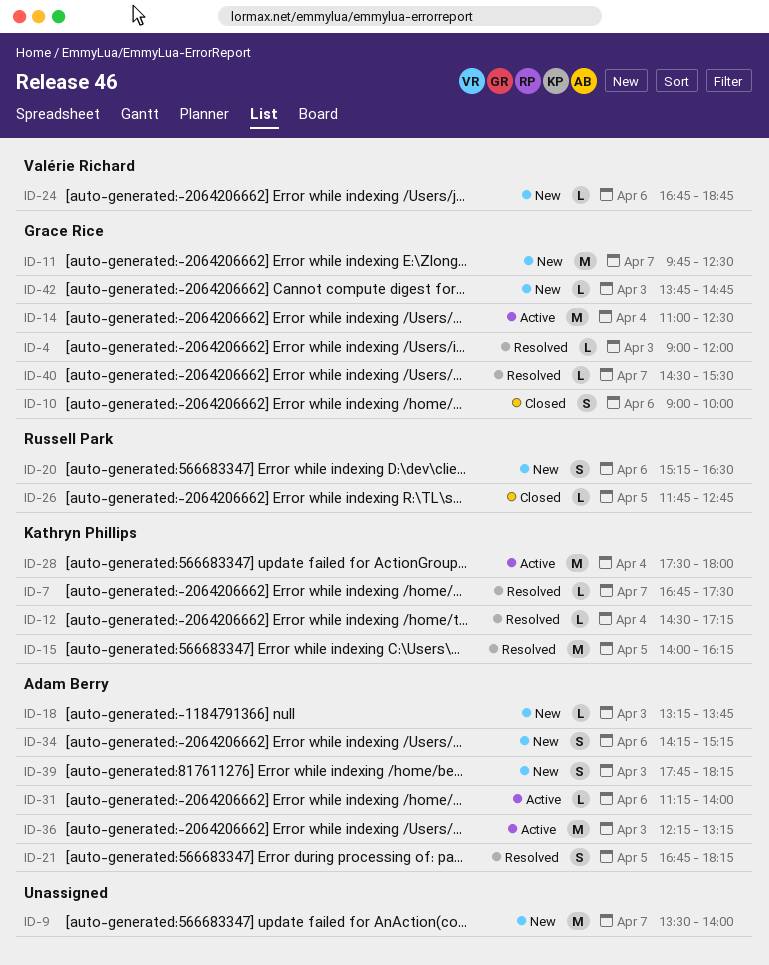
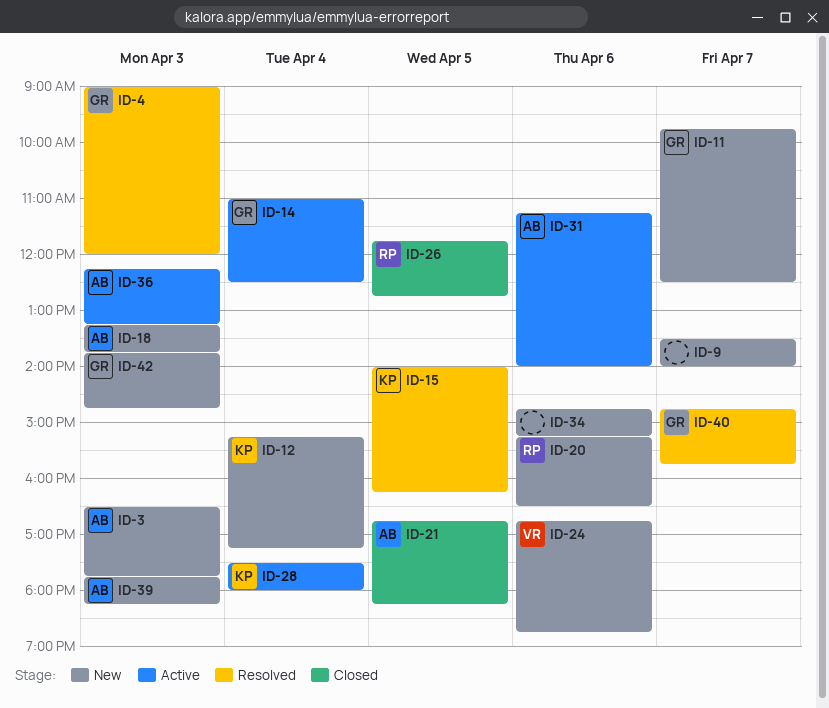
ID-3: none -> present
ID-7: present -> none
ID-10: present -> none
ID-12, status: Resolved -> New
ID-12, begins: 14:30 -> 15:15
ID-21, status: Resolved -> Closed
ID-34, owner: Adam Berry -> none
ID-34, begins: 14:15 -> 14:45
ID-40, begins: 14:30 -> 14:45
ID-40, ends: 15:30 -> 15:45

